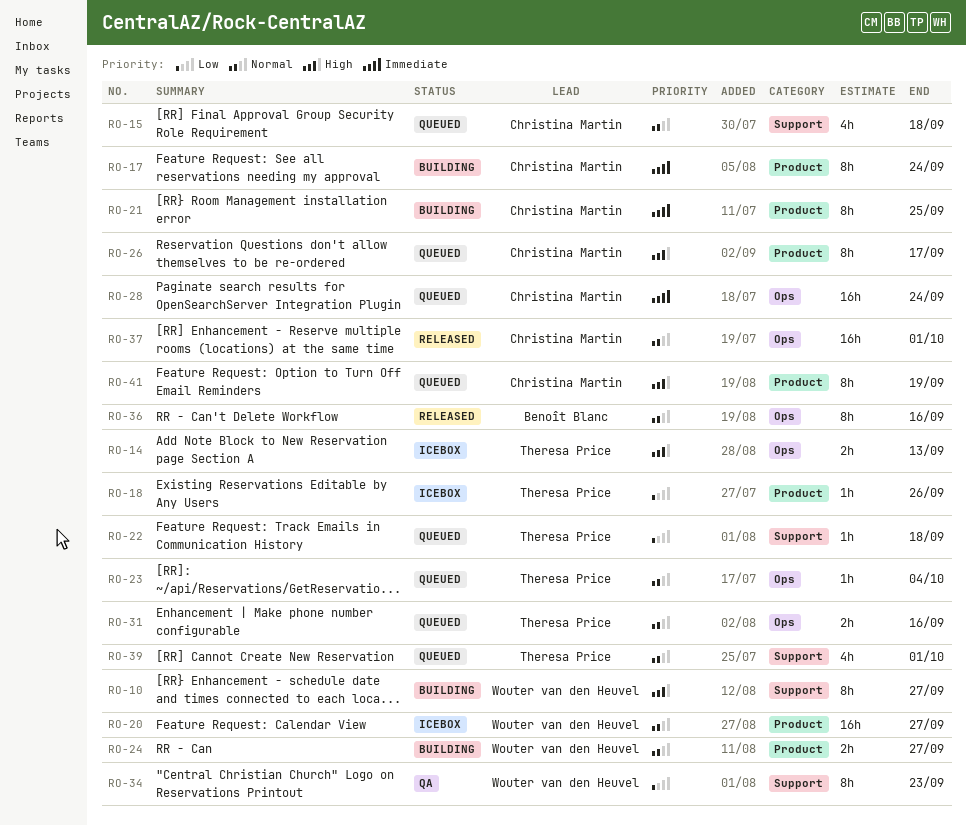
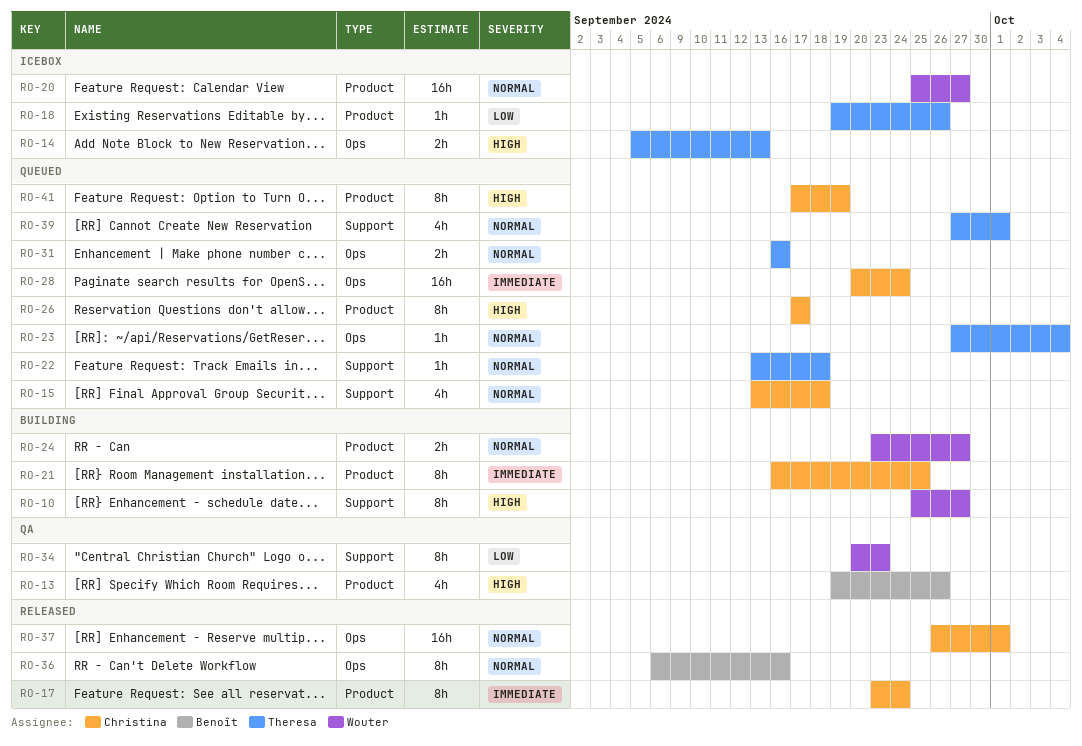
RO-13: none -> present
RO-17, status: Building -> Released
RO-22, priority: Low -> Normal

